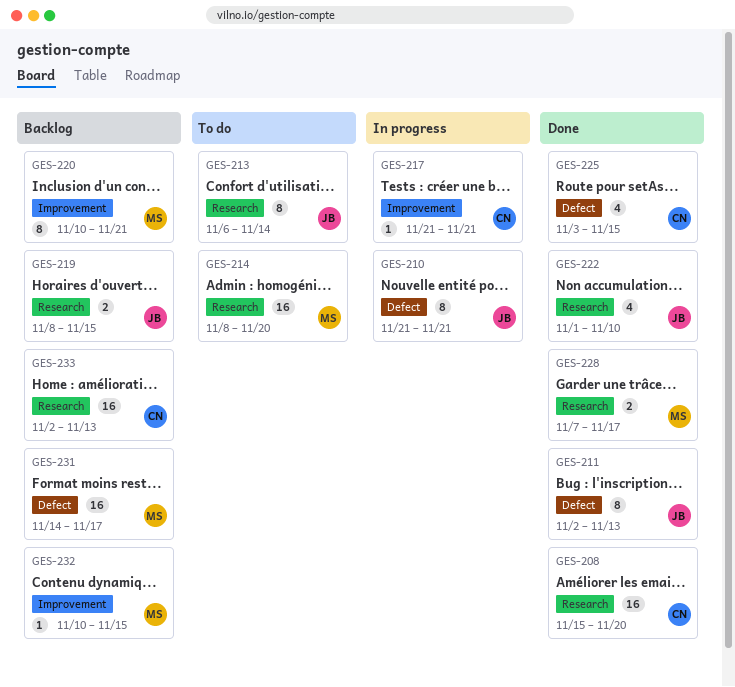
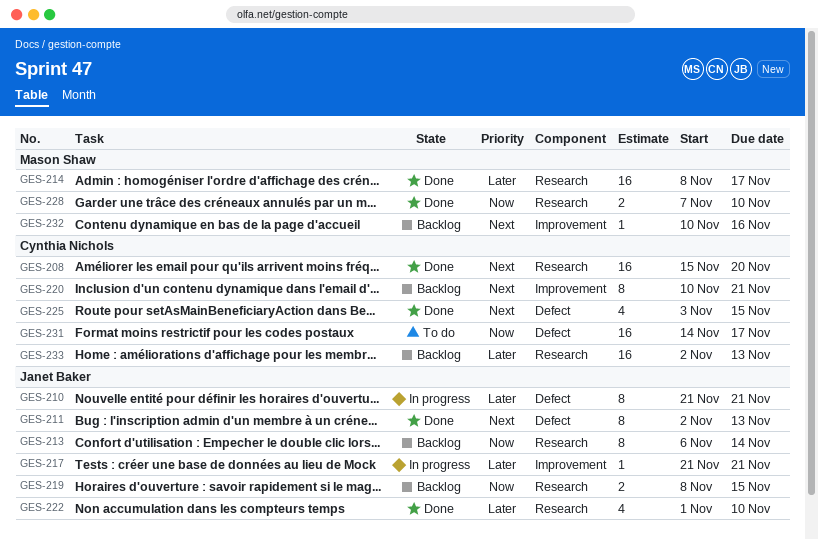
GES-213, status: To do -> Backlog
GES-214, status: To do -> Done
GES-214, due: Nov 20 -> Nov 17
GES-217, owner: Cynthia Nichols -> Janet Baker
GES-220, owner: Mason Shaw -> Cynthia Nichols
GES-228, due: Nov 17 -> Nov 10
GES-231, status: Backlog -> To do
GES-231, owner: Mason Shaw -> Cynthia Nichols
GES-232, due: Nov 15 -> Nov 16

